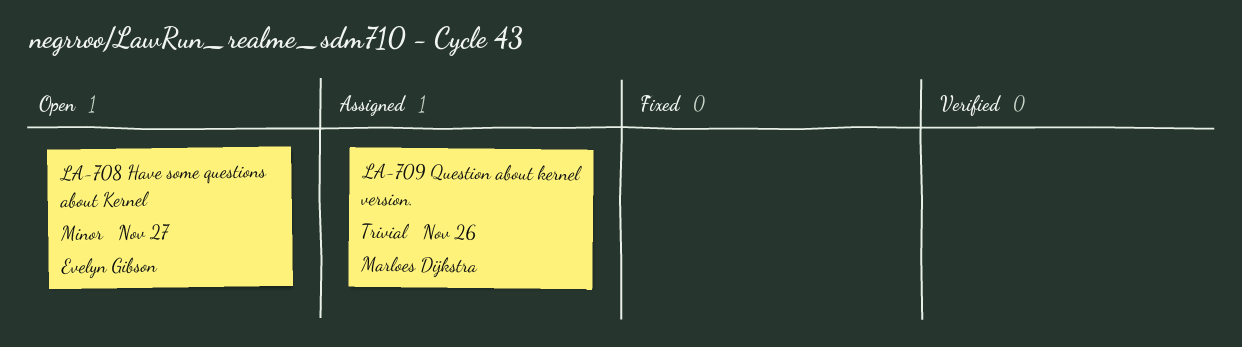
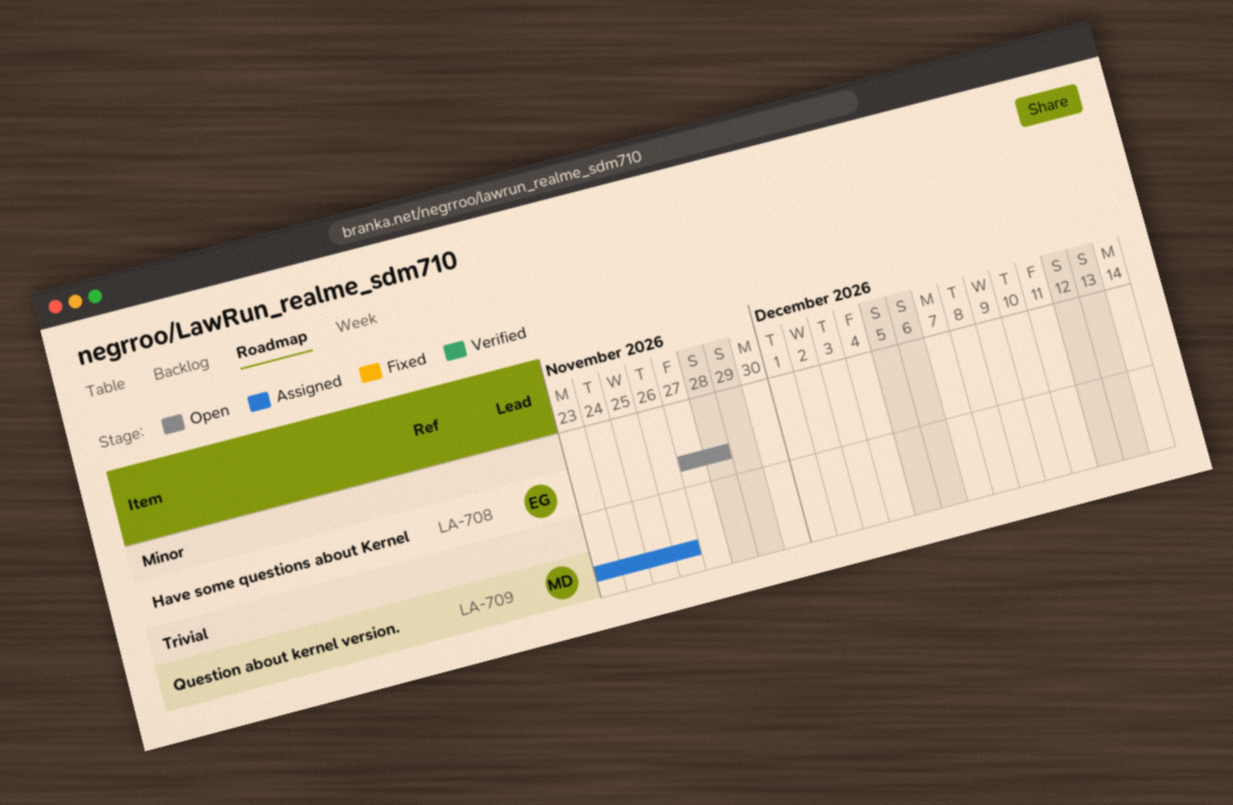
LA-708, due: Nov 27 -> Nov 28

